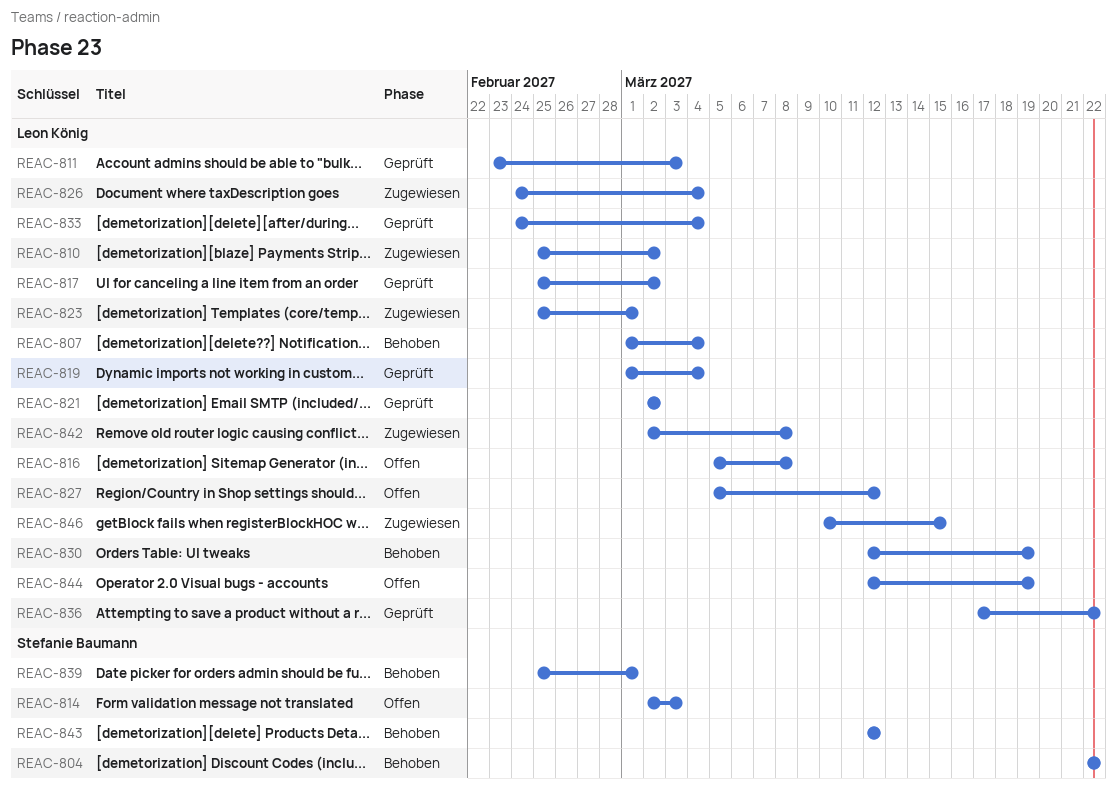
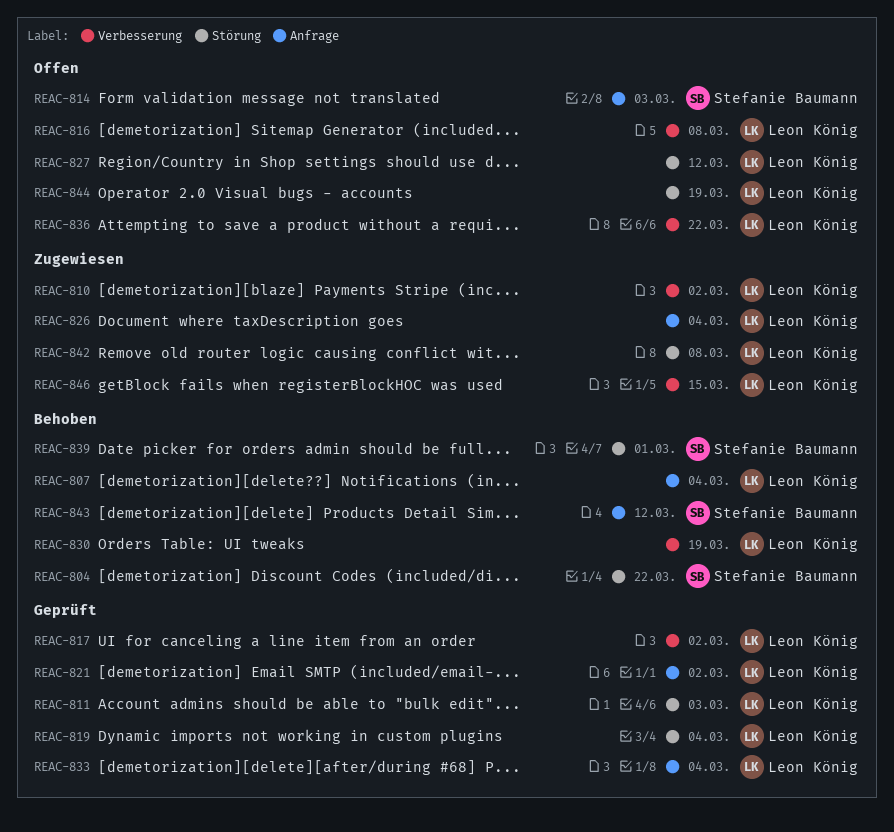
REAC-823: present -> none
REAC-836, status: Geprüft -> Offen

